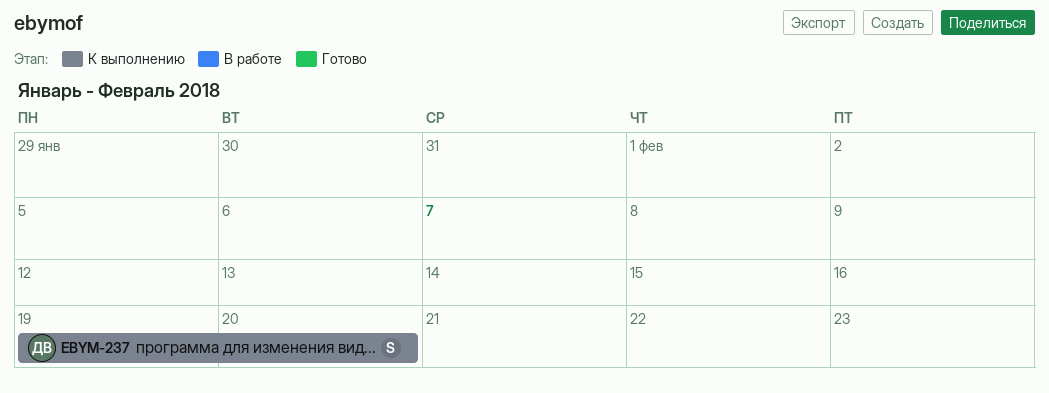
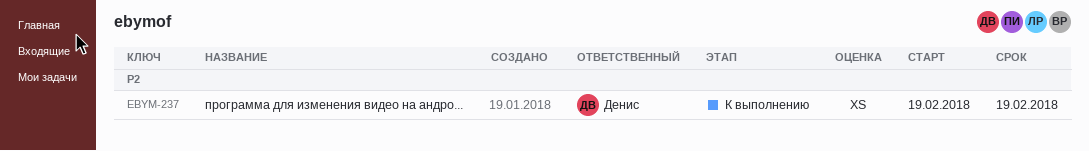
EBYM-237, estimate: S -> XS
EBYM-237, due: Feb 20 -> Feb 19

